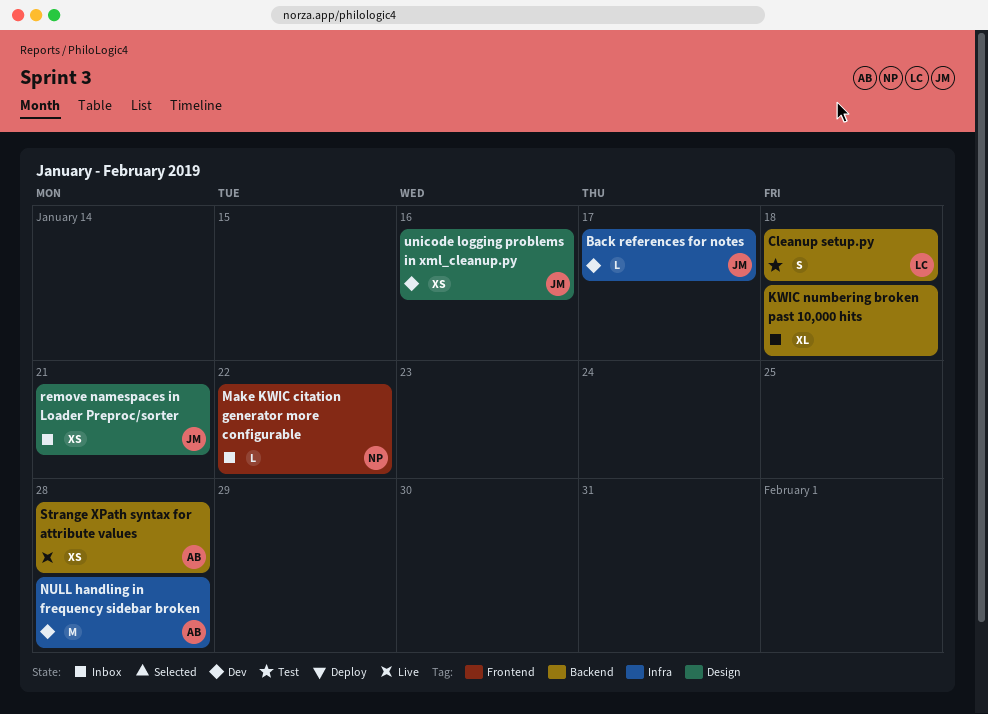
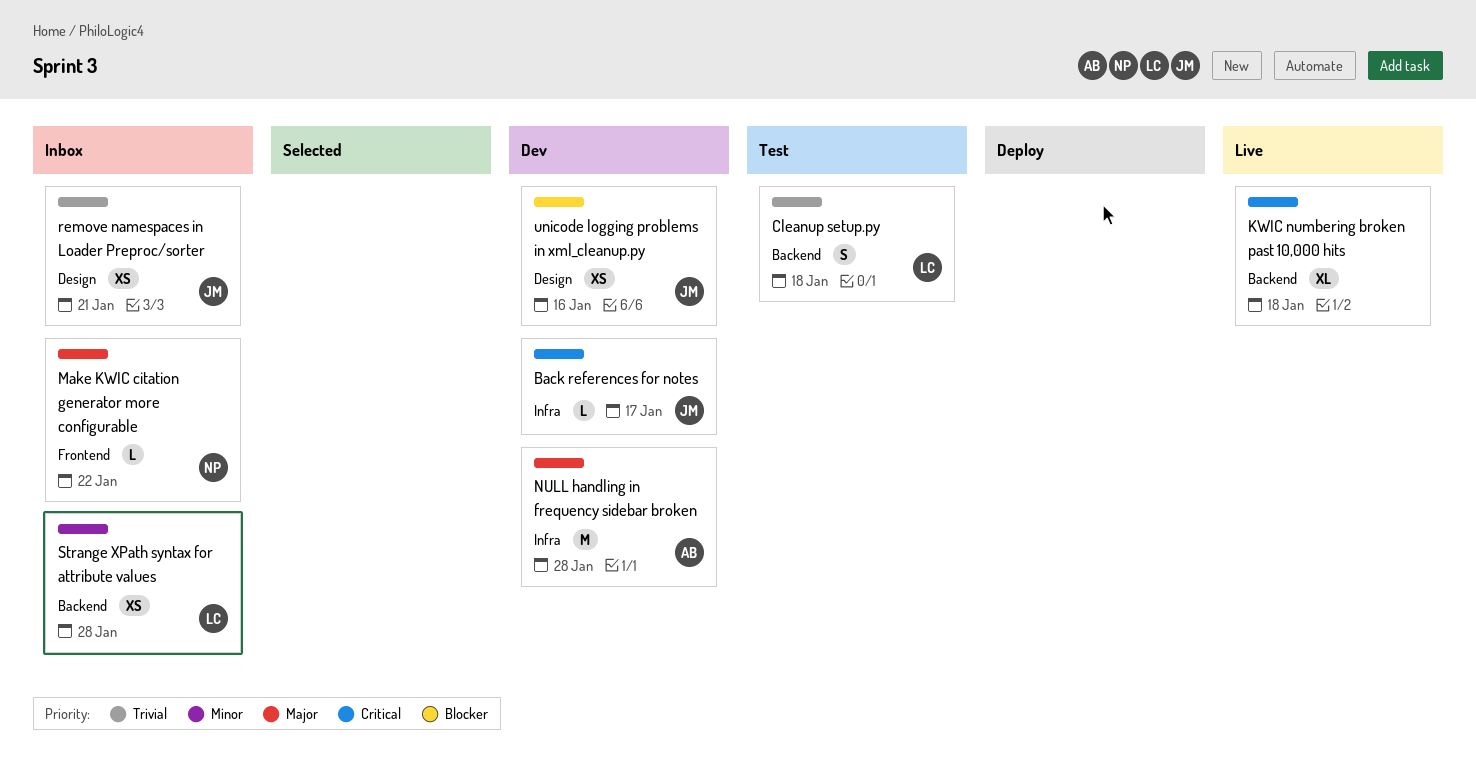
KWIC numbering broken past 10,000 hits, status: Inbox -> Live
Strange XPath syntax for attribute values, status: Live -> Inbox
Strange XPath syntax for attribute values, owner: AB -> LC

